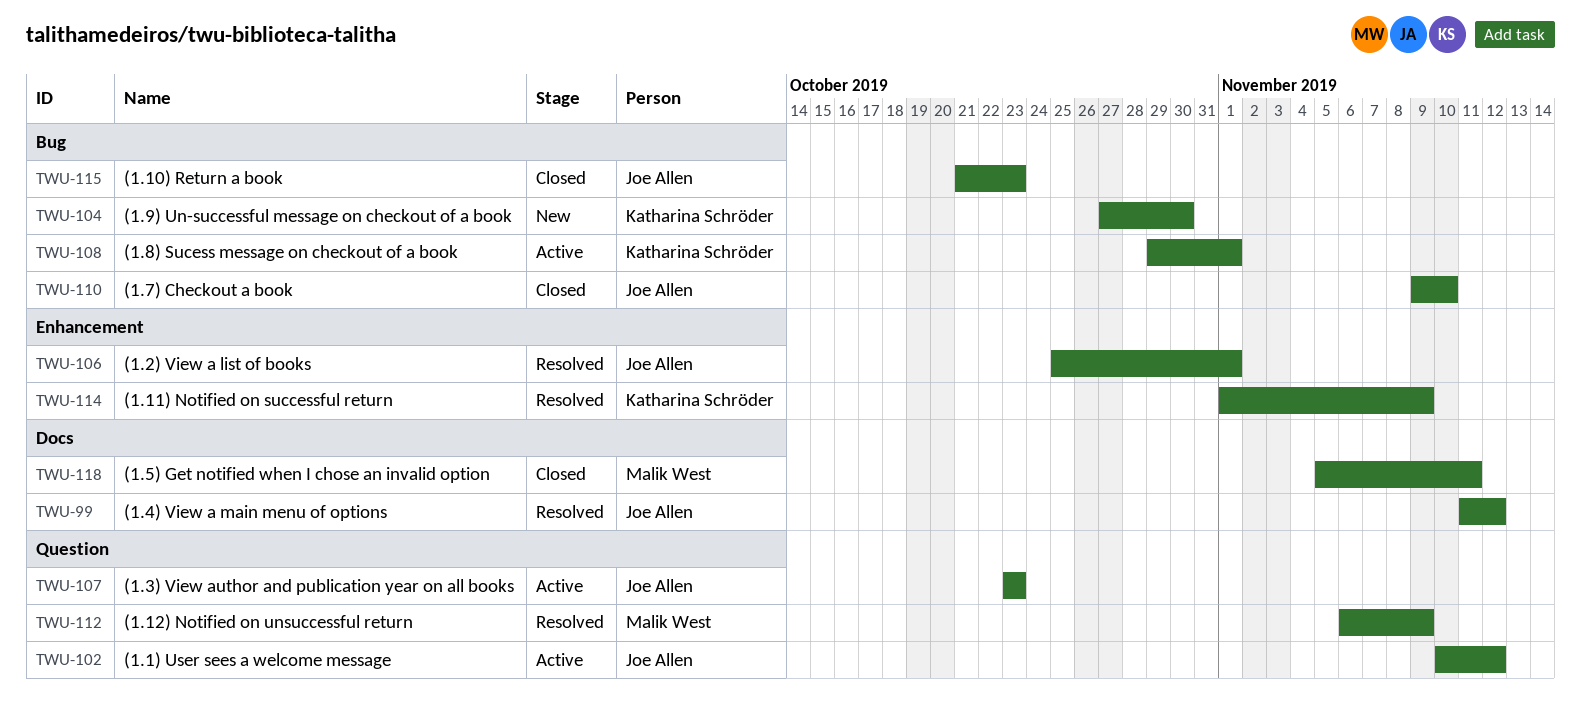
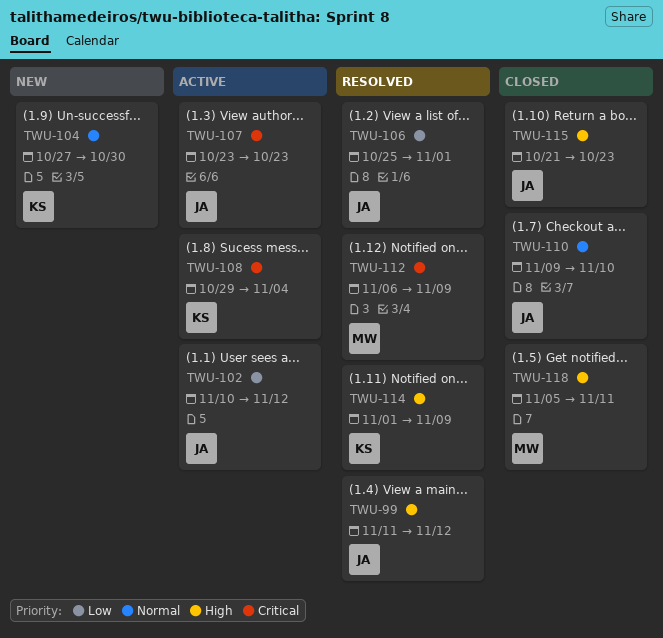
TWU-108, due: Nov 1 -> Nov 4

